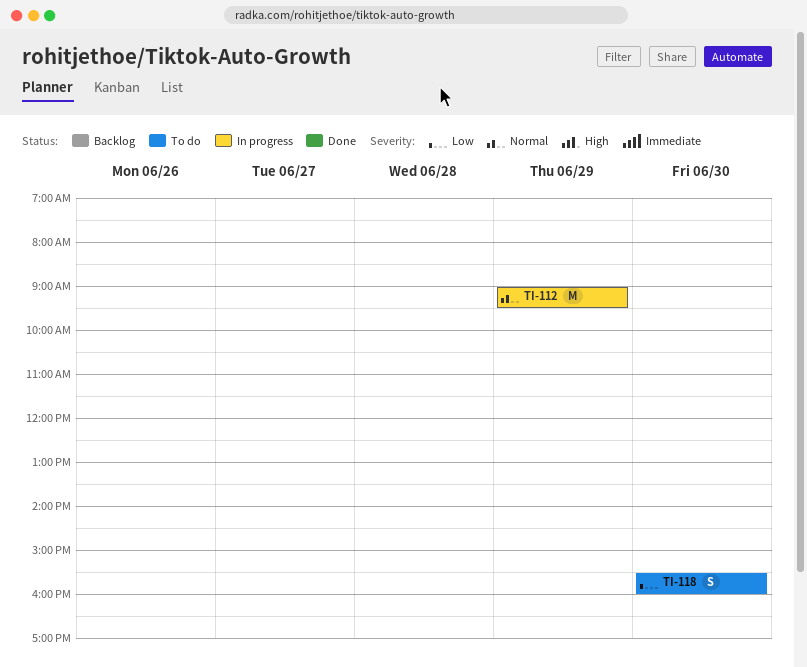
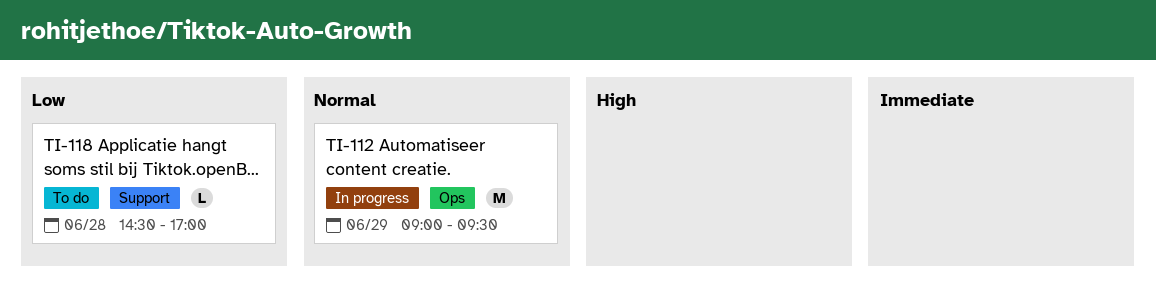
TI-118, estimate: S -> L
TI-118, day: Jun 30 -> Jun 28
TI-118, begins: 15:30 -> 14:30
TI-118, ends: 16:00 -> 17:00

